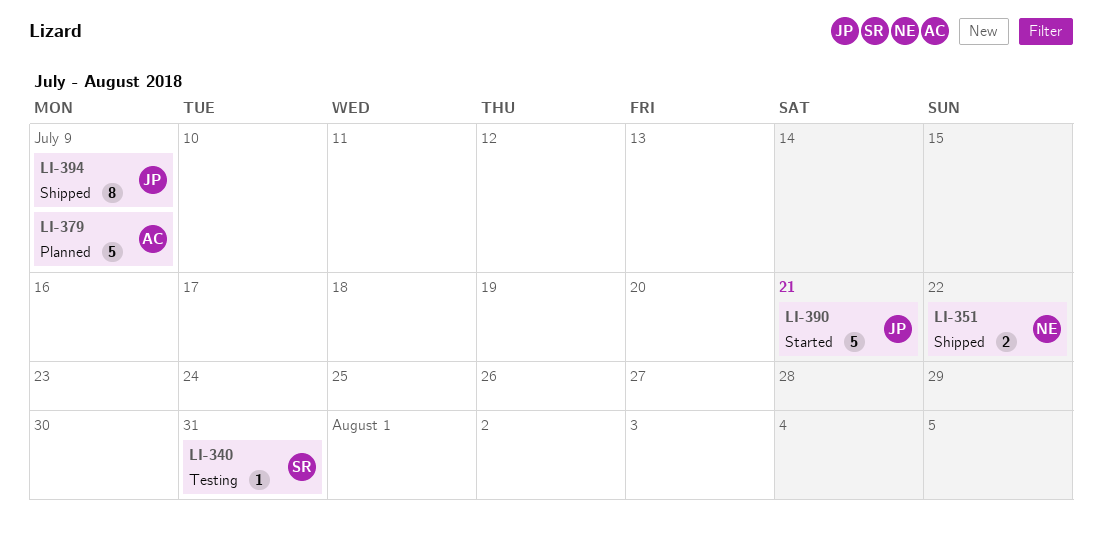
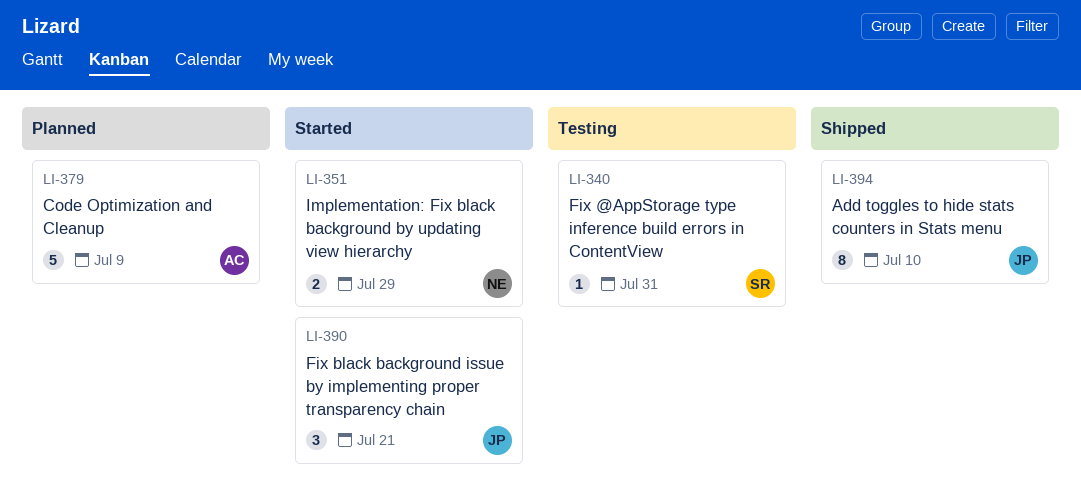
LI-351, status: Shipped -> Started
LI-351, due: Jul 22 -> Jul 29
LI-390, estimate: 5 -> 3
LI-394, due: Jul 9 -> Jul 10

